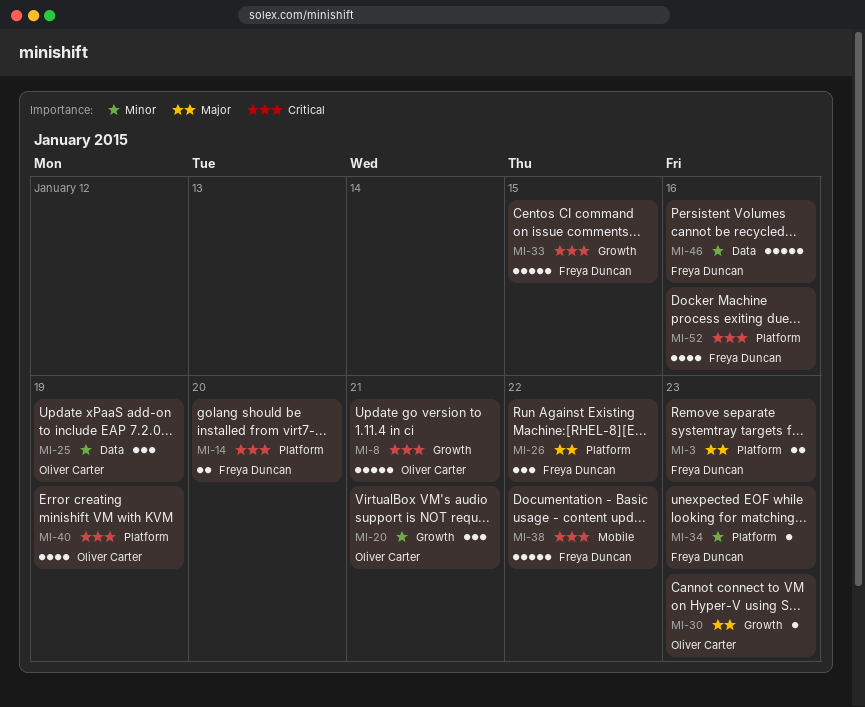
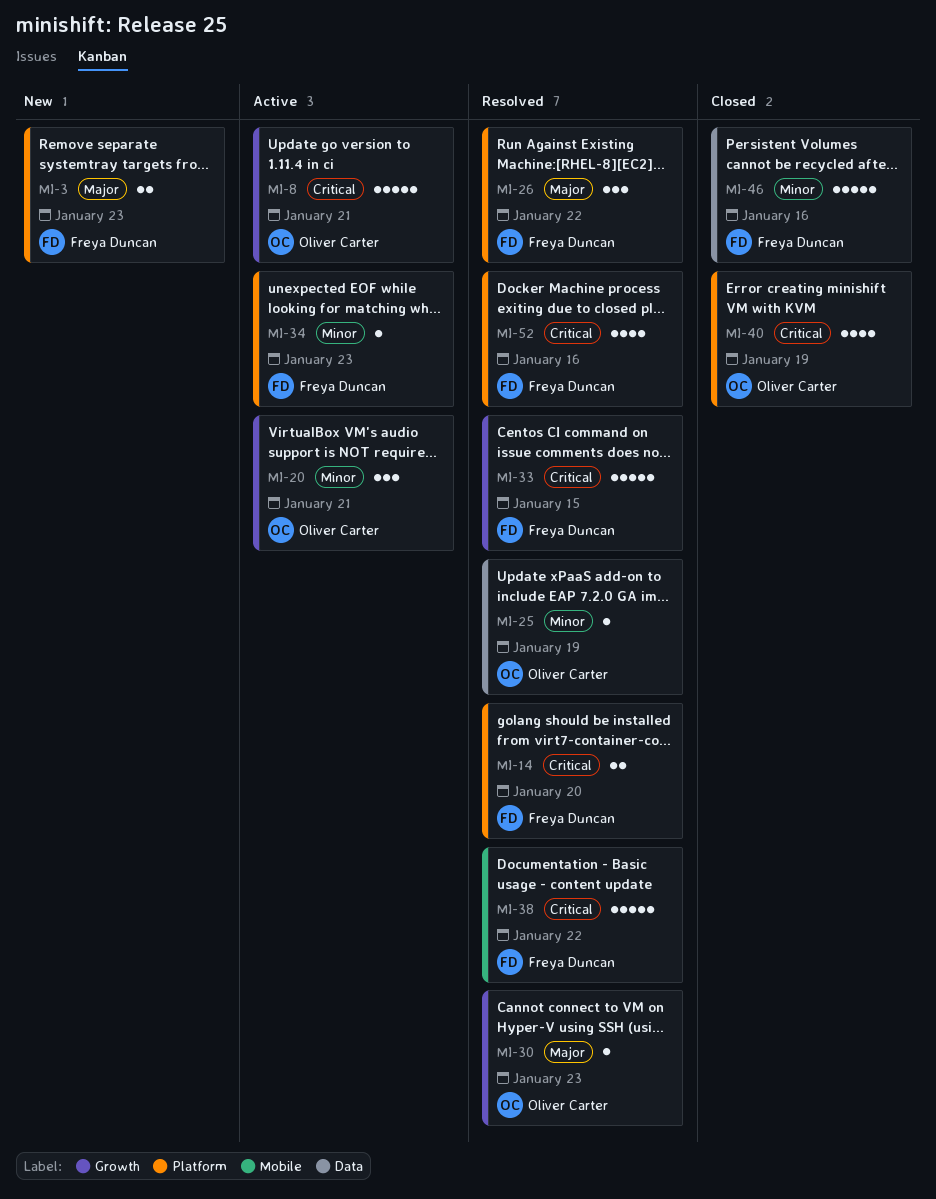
MI-25, estimate: 3 -> 1

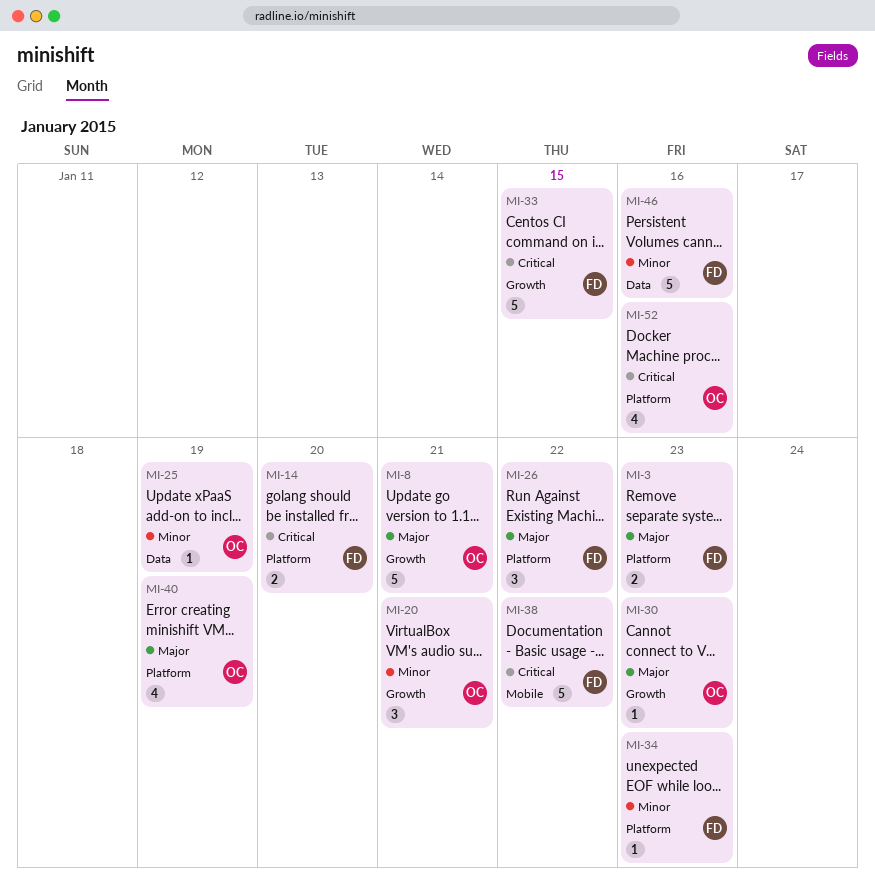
MI-8, priority: Critical -> Major
MI-40, priority: Critical -> Major
MI-52, owner: Freya Duncan -> Oliver Carter

